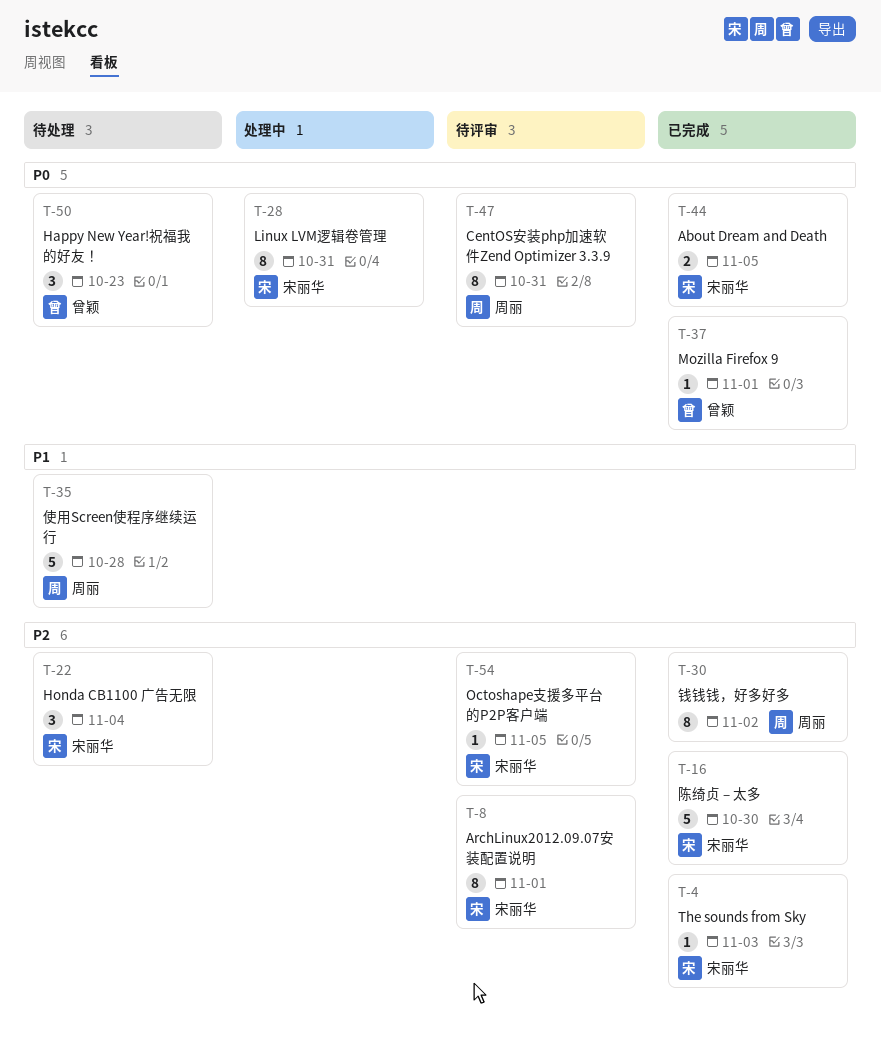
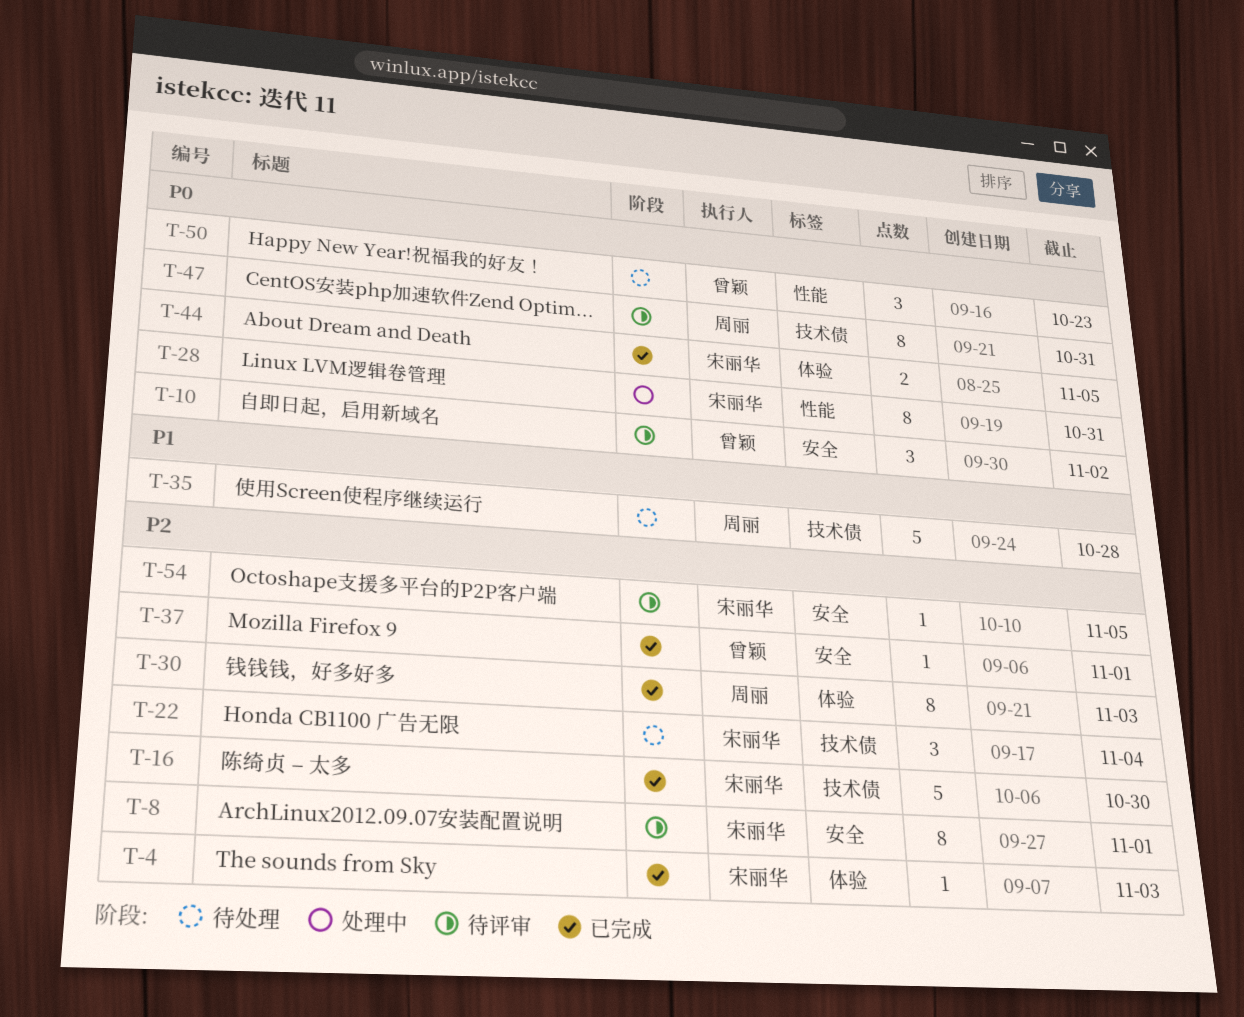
T-10: none -> present
T-30, due: Nov 2 -> Nov 3
T-37, priority: P0 -> P2

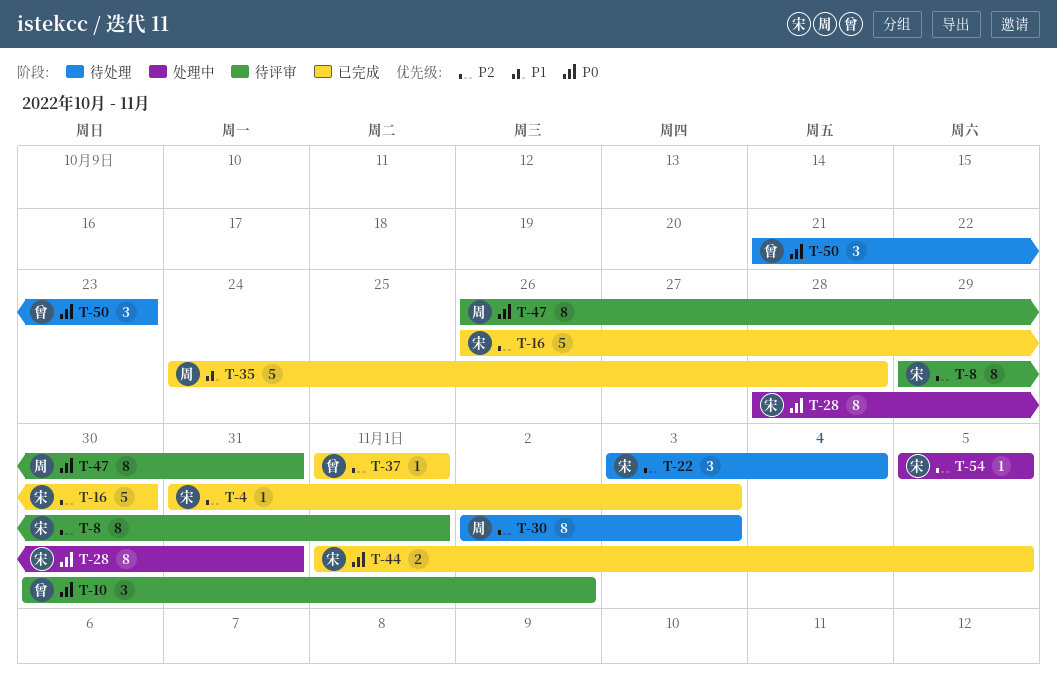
T-30, status: 已完成 -> 待处理
T-35, status: 待处理 -> 已完成
T-54, status: 待评审 -> 处理中

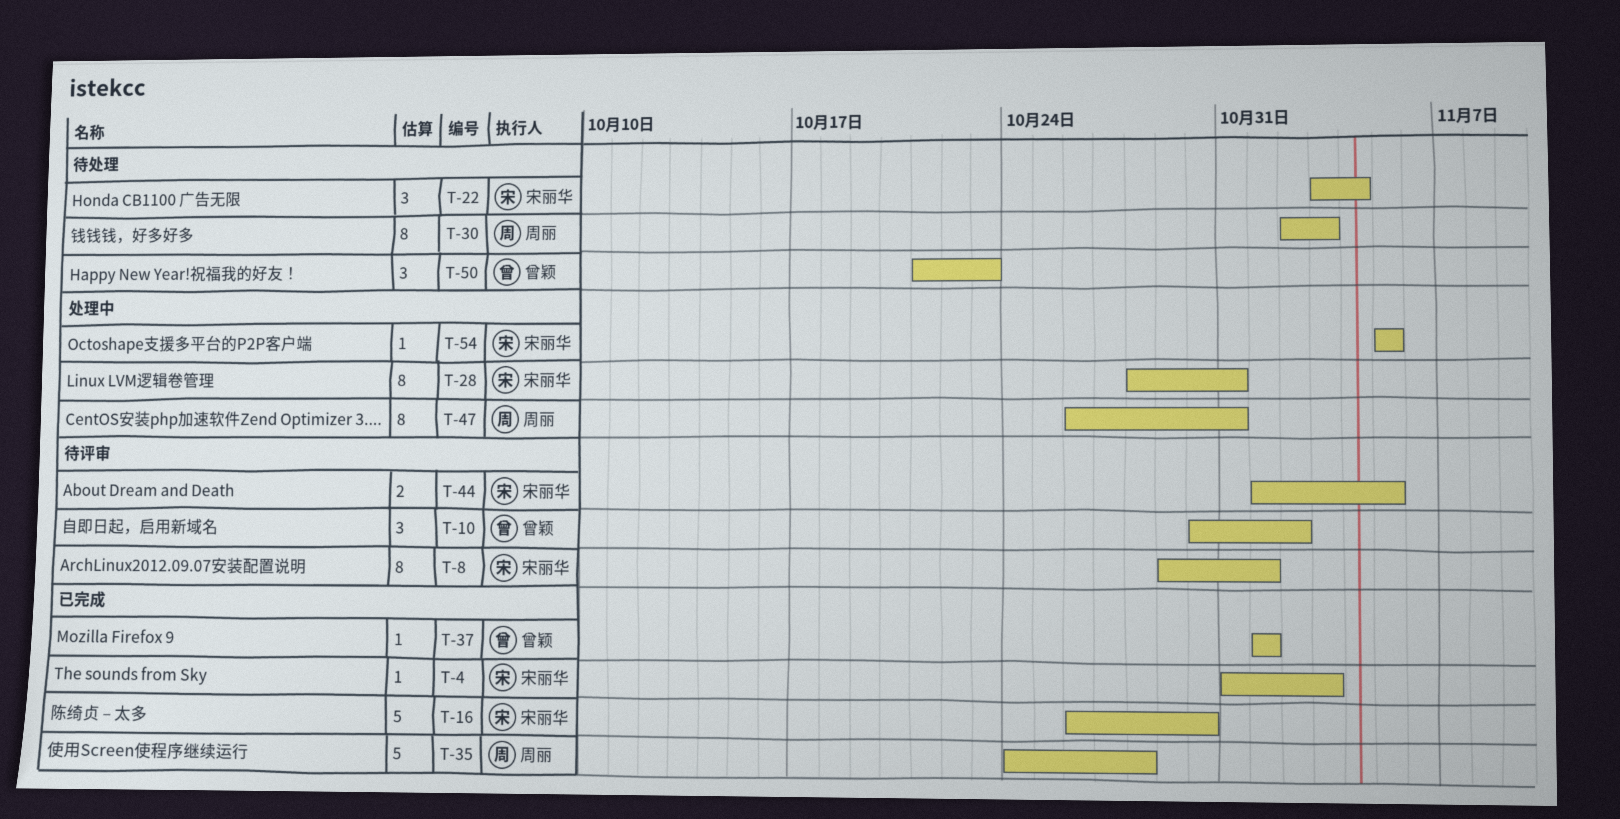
T-44, status: 已完成 -> 待评审
T-47, status: 待评审 -> 处理中

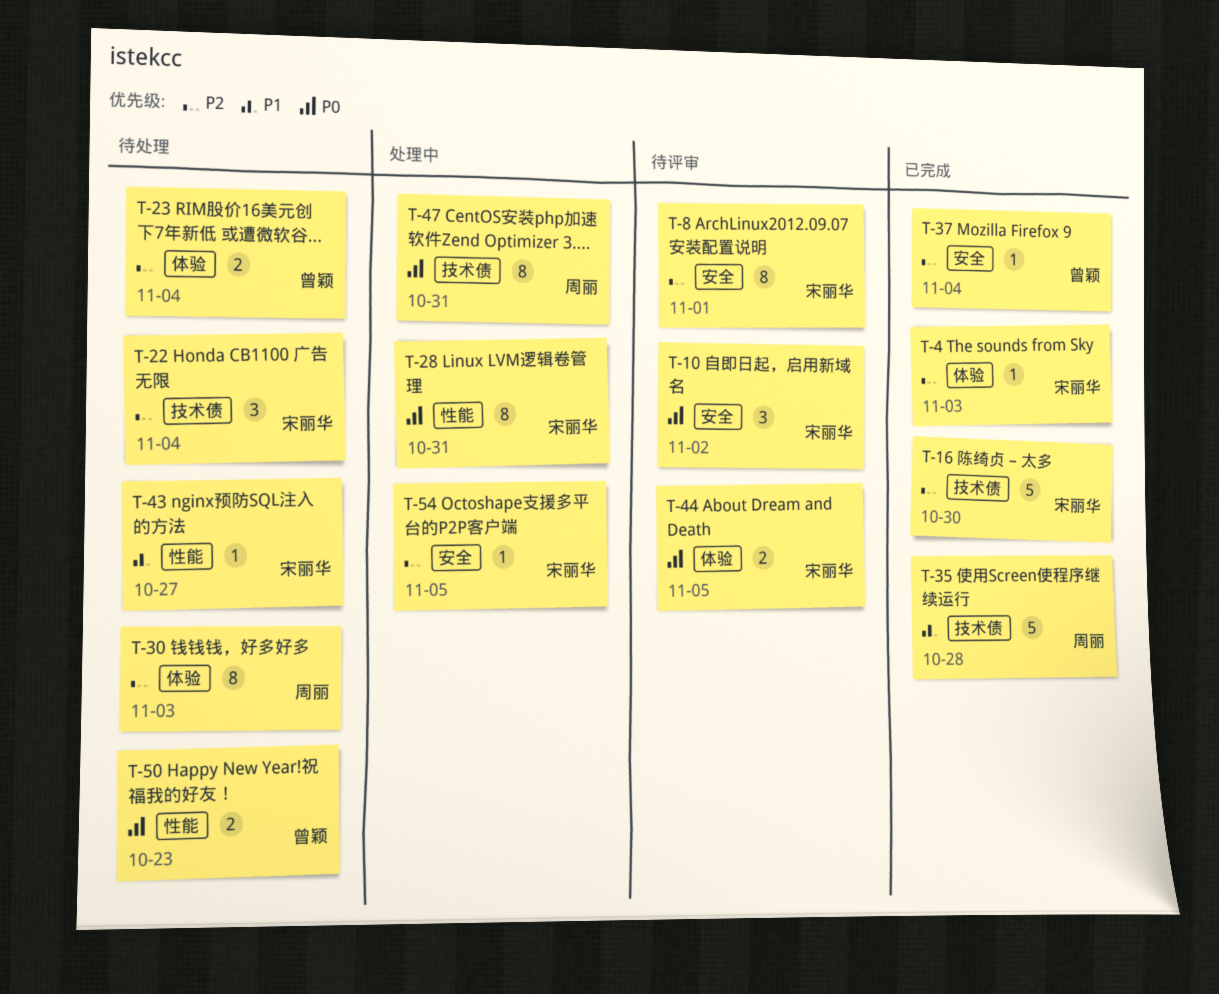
T-10, owner: 曾颖 -> 宋丽华
T-23: none -> present
T-37, due: Nov 1 -> Nov 4
T-43: none -> present
T-50, estimate: 3 -> 2

